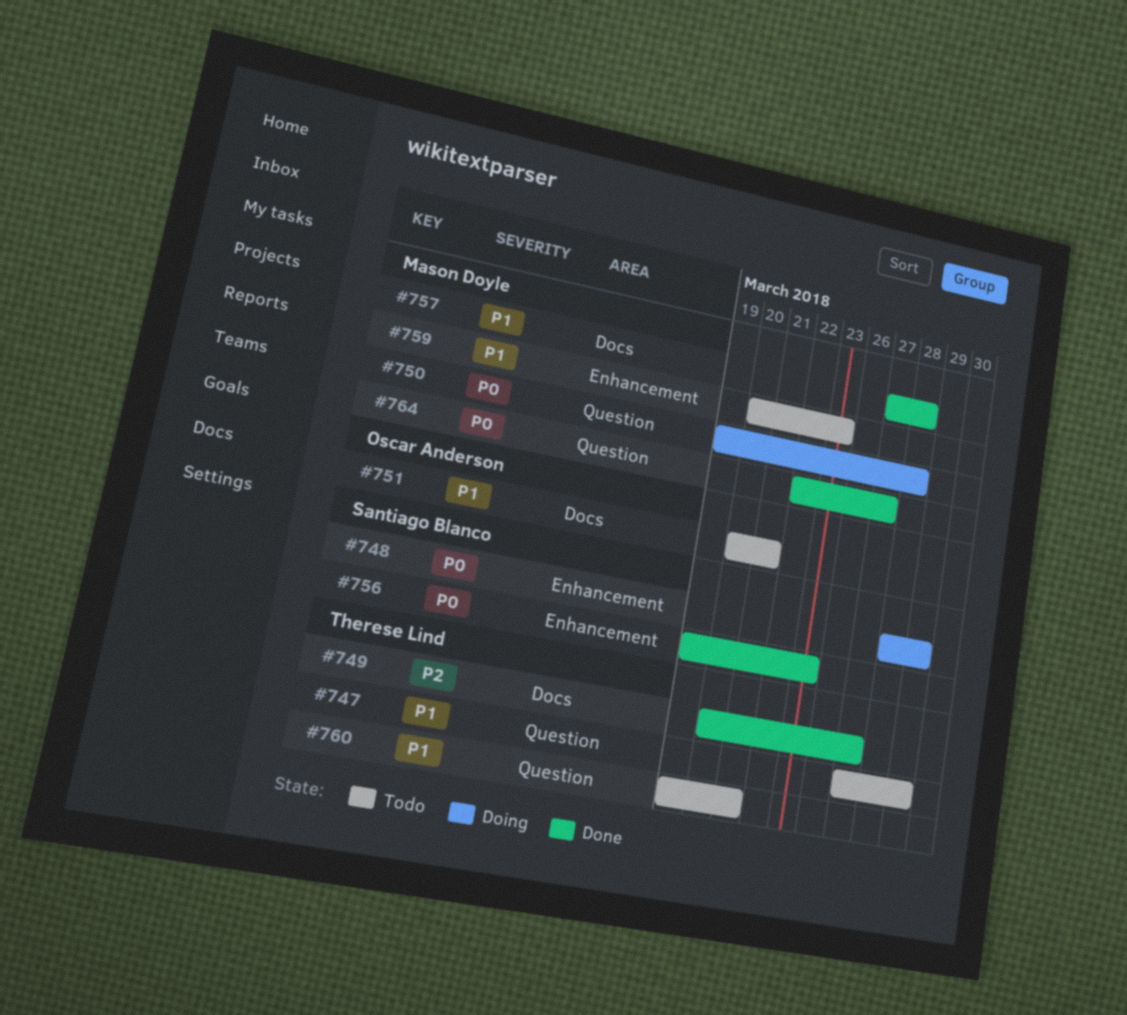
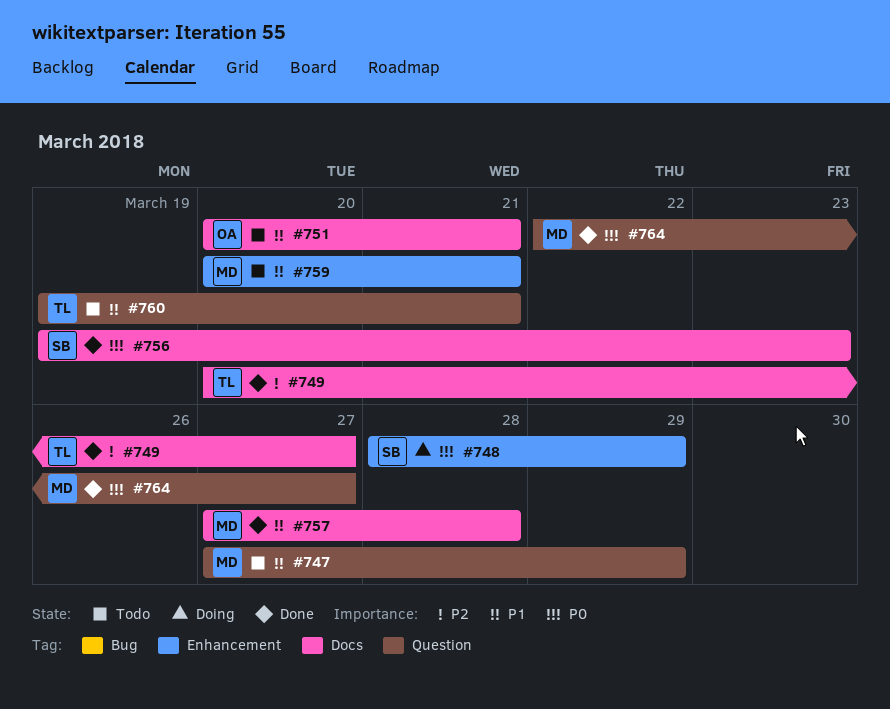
#747, owner: Therese Lind -> Mason Doyle
#750: present -> none
#756, label: Enhancement -> Docs
#759, due: Mar 23 -> Mar 21

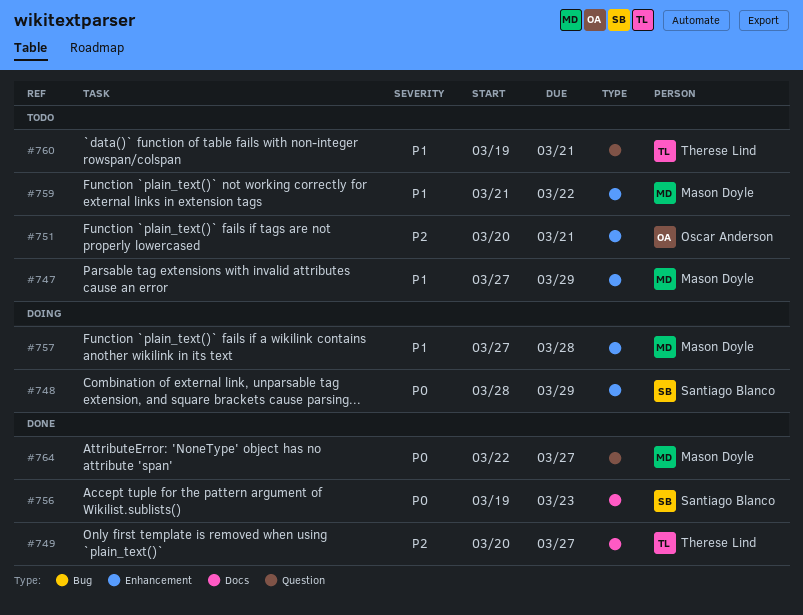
#747, label: Question -> Enhancement
#751, priority: P1 -> P2
#751, label: Docs -> Enhancement
#757, status: Done -> Doing
#757, label: Docs -> Enhancement
#759, start: Mar 20 -> Mar 21
#759, due: Mar 21 -> Mar 22

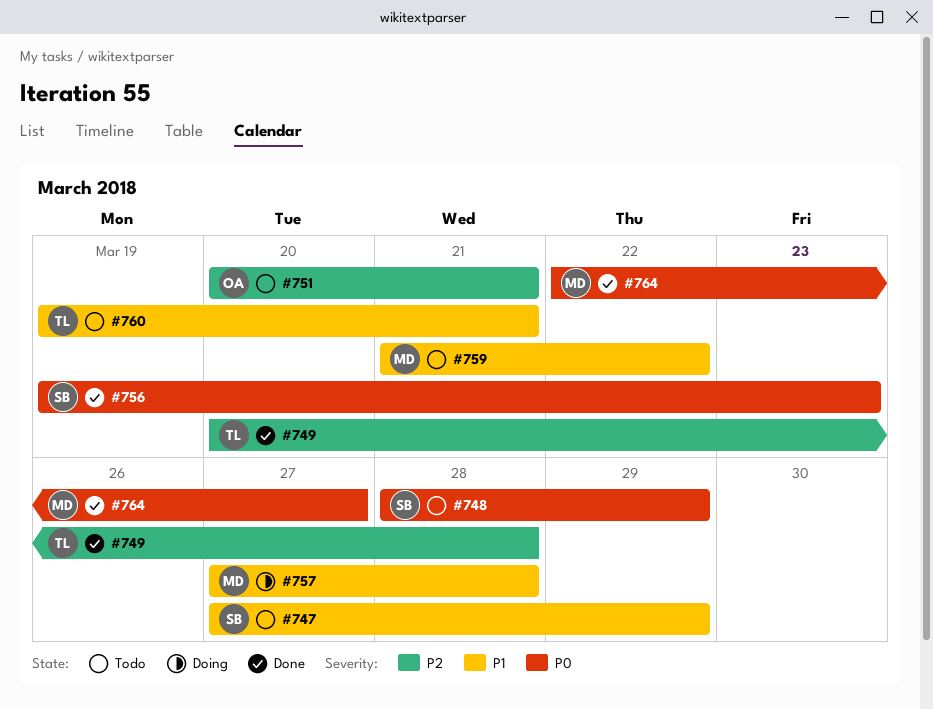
#747, owner: Mason Doyle -> Santiago Blanco
#748, status: Doing -> Todo
#749, due: Mar 27 -> Mar 28

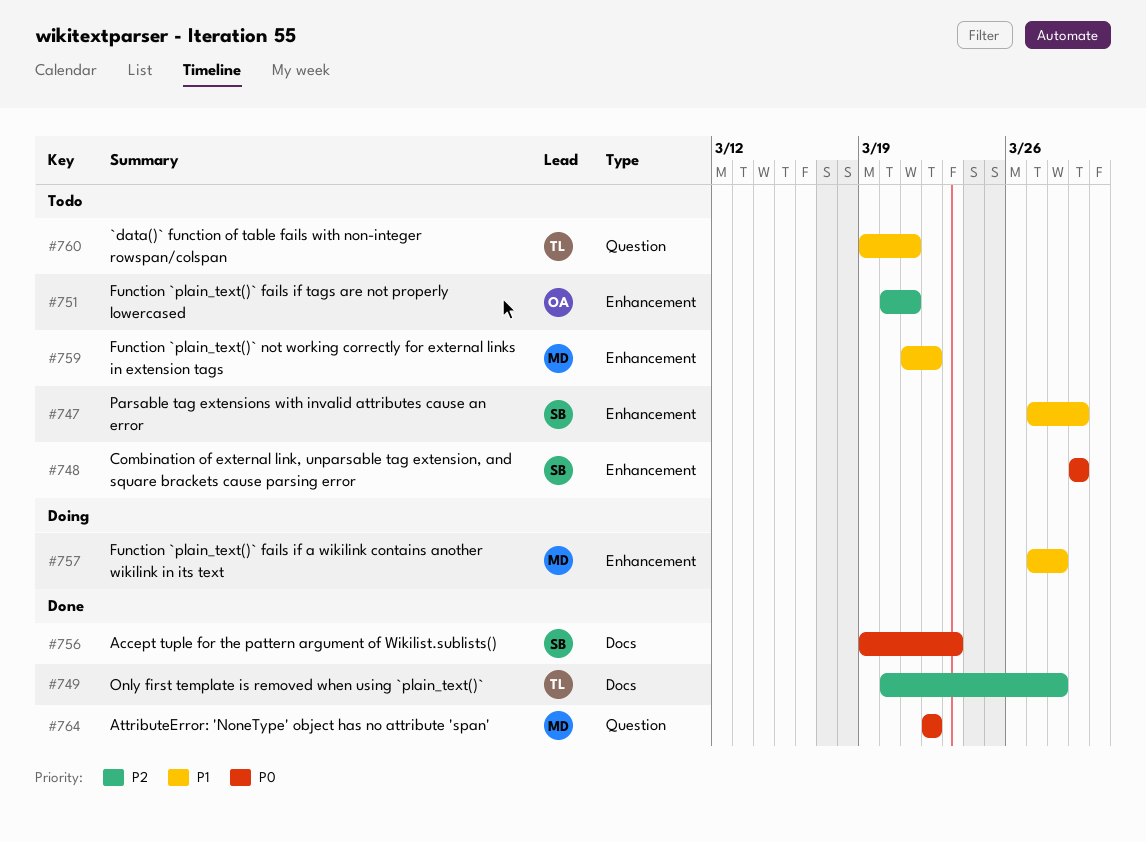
#748, start: Mar 28 -> Mar 29
#764, due: Mar 27 -> Mar 22

